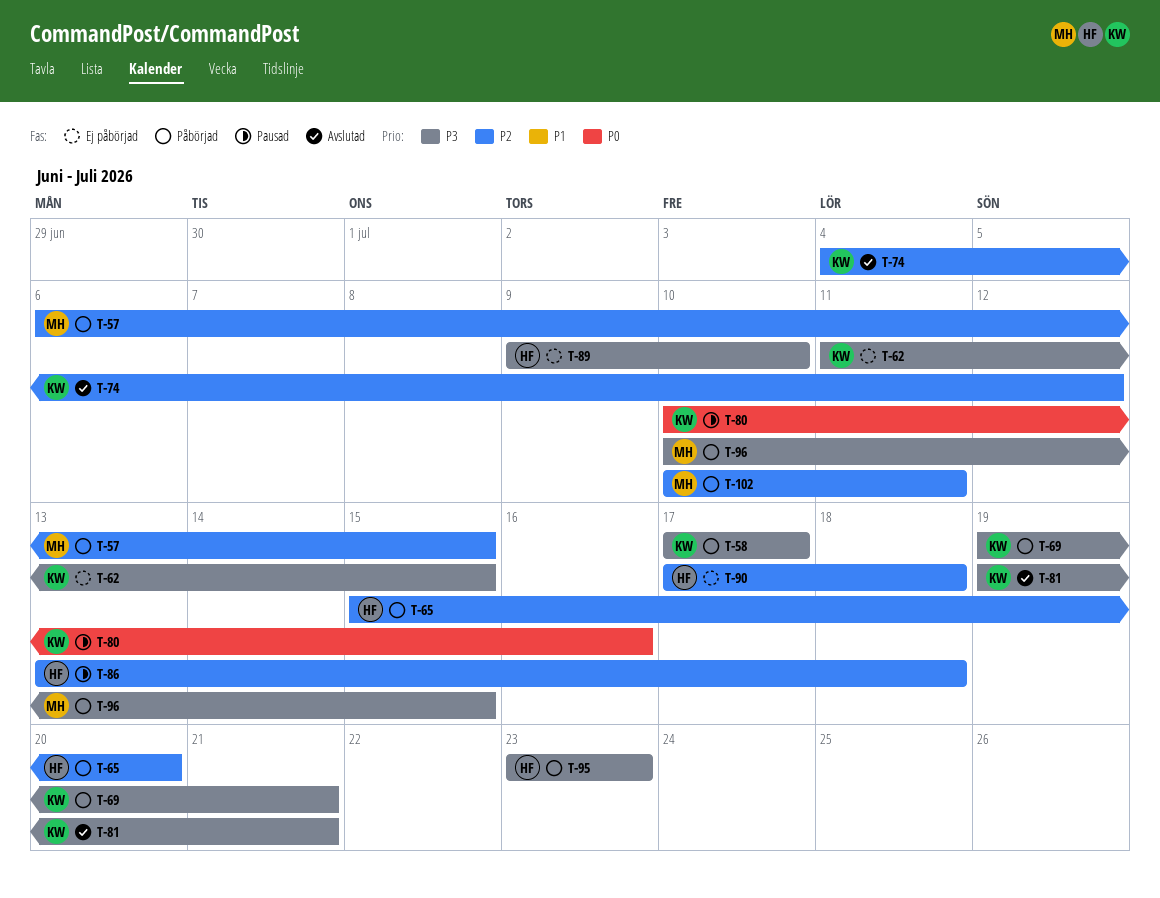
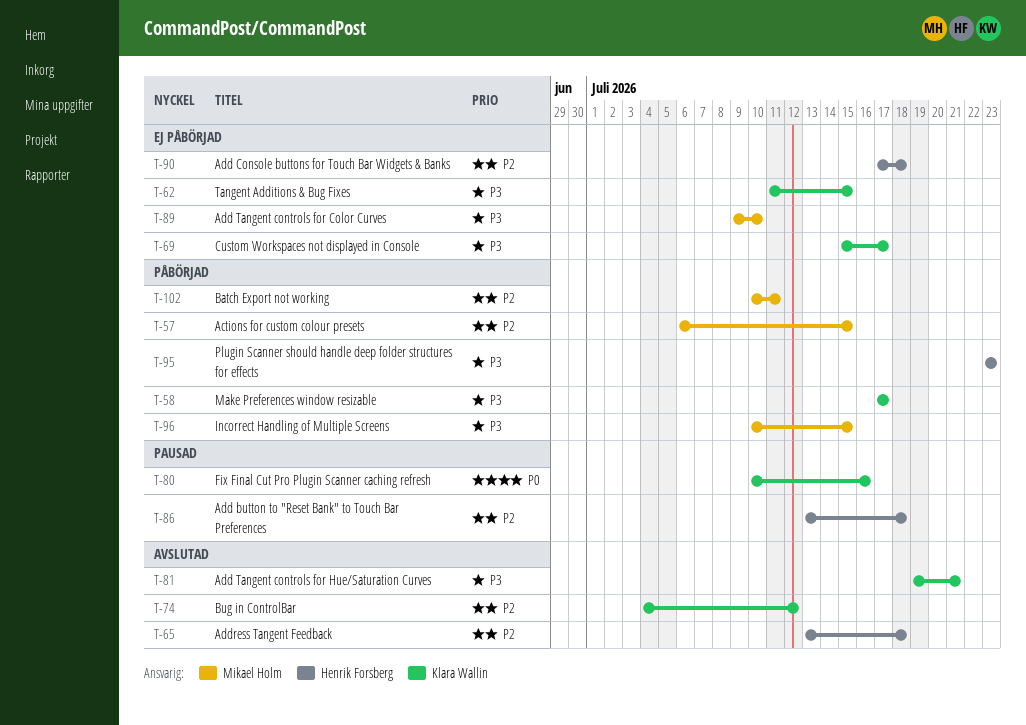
T-65, status: Påbörjad -> Avslutad
T-65, start: Jul 15 -> Jul 13
T-65, due: Jul 20 -> Jul 18
T-69, status: Påbörjad -> Ej påbörjad
T-69, start: Jul 19 -> Jul 15
T-69, due: Jul 21 -> Jul 17
T-89, owner: Henrik Forsberg -> Mikael Holm

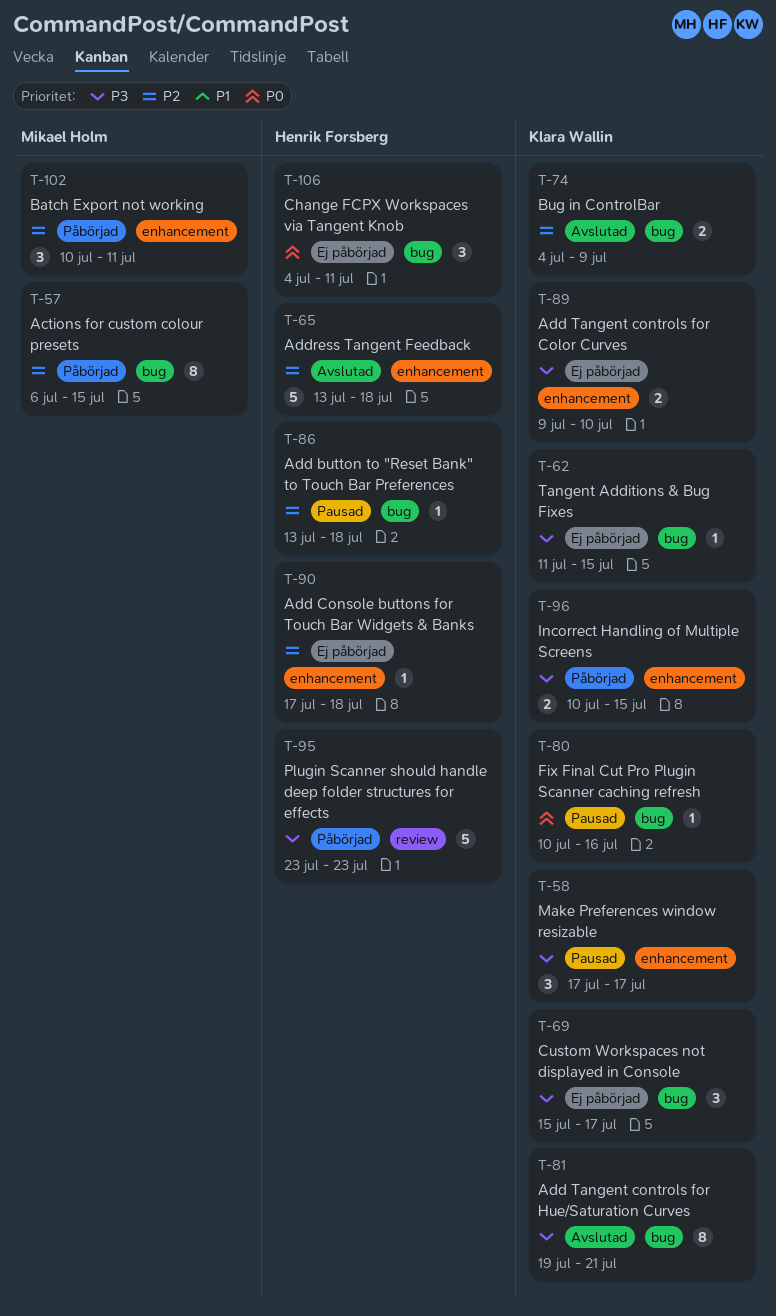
T-58, status: Påbörjad -> Pausad
T-74, due: Jul 12 -> Jul 9
T-89, owner: Mikael Holm -> Klara Wallin
T-96, owner: Mikael Holm -> Klara Wallin
T-106: none -> present

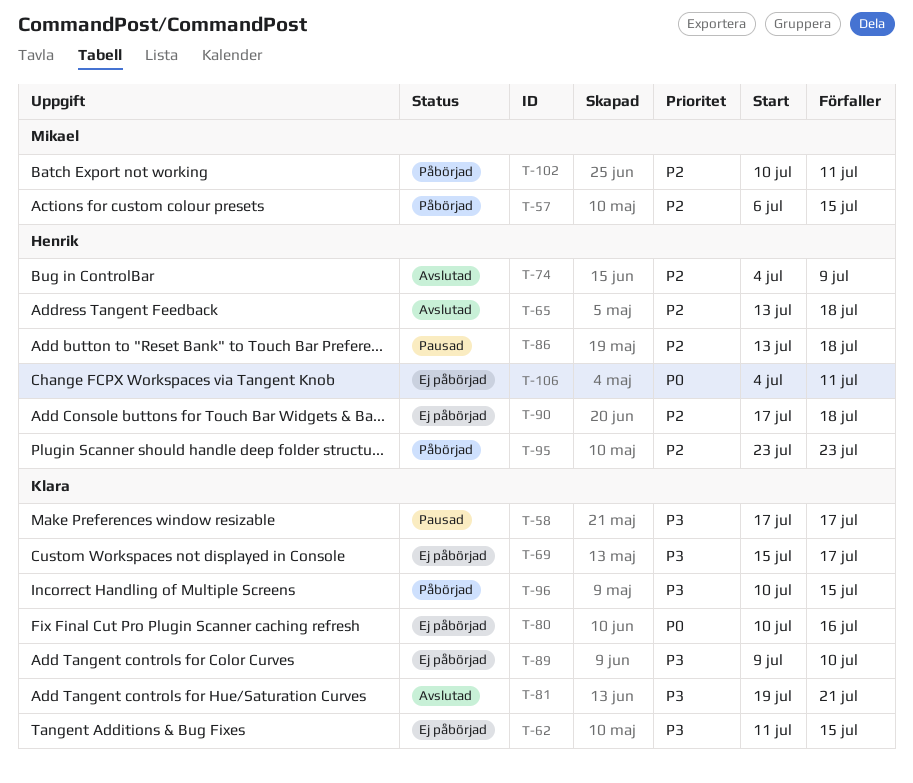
T-74, owner: Klara Wallin -> Henrik Forsberg
T-80, status: Pausad -> Ej påbörjad
T-95, priority: P3 -> P2

